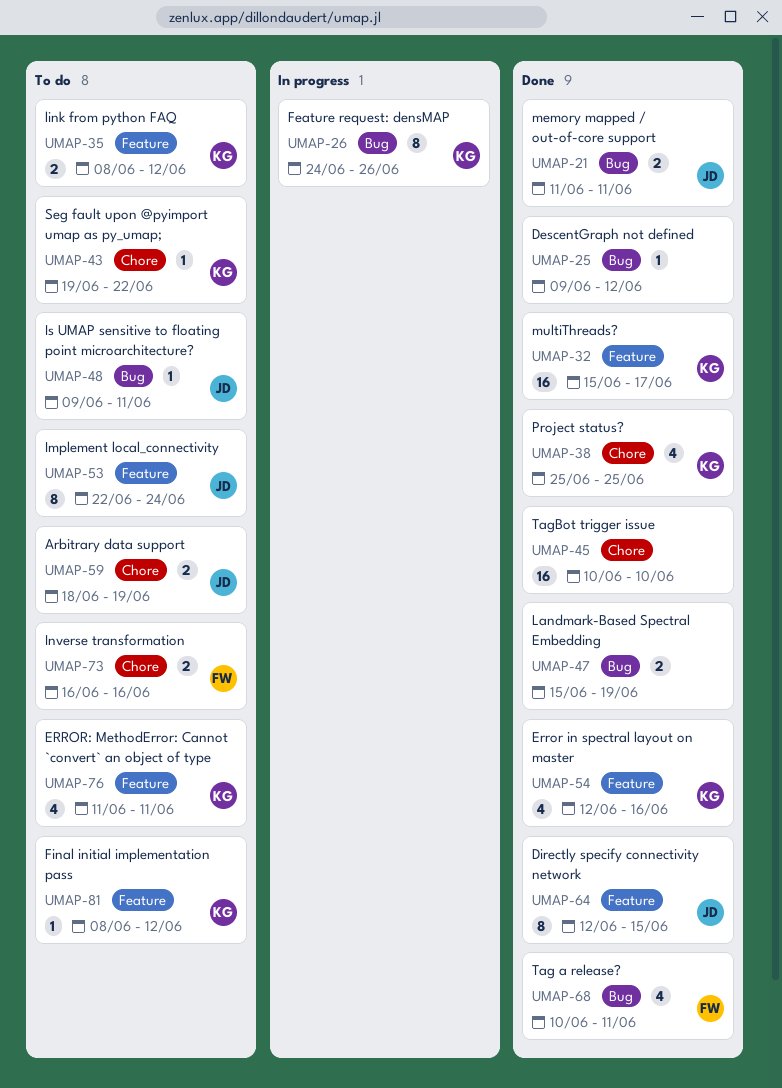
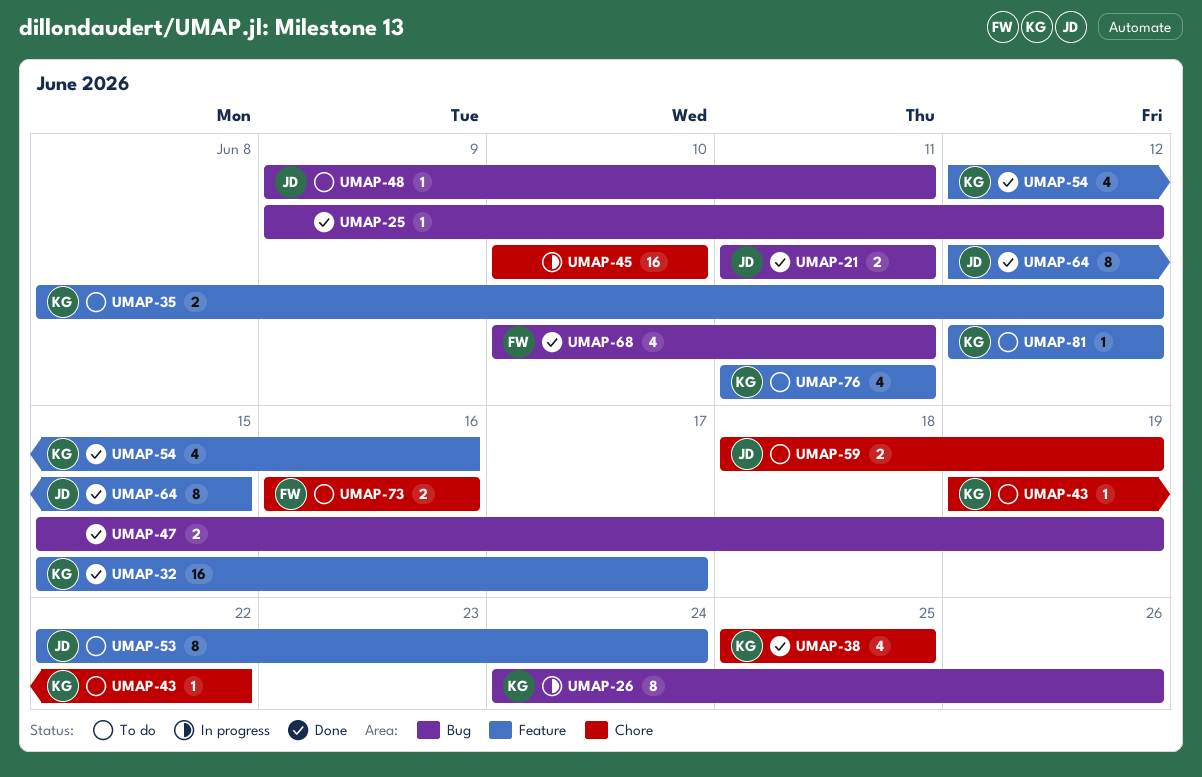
UMAP-45, status: Done -> In progress
UMAP-81, start: Jun 8 -> Jun 12

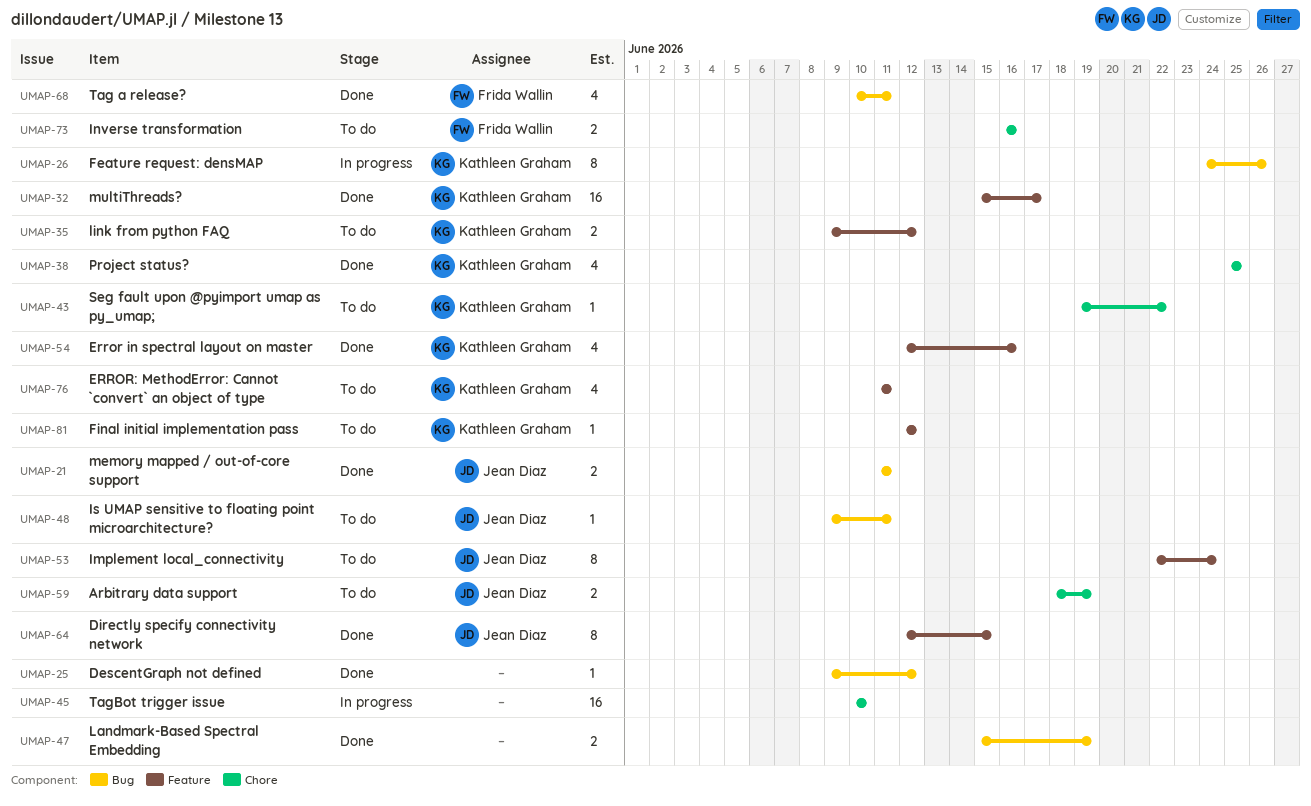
UMAP-35, start: Jun 8 -> Jun 9

